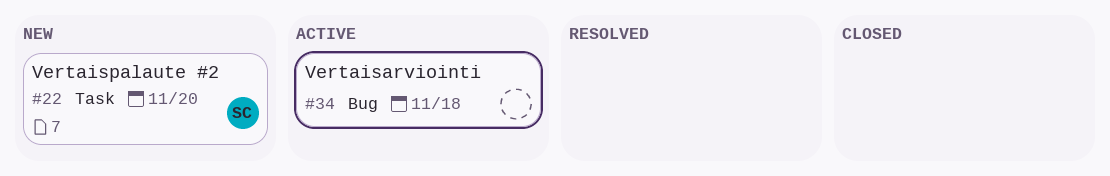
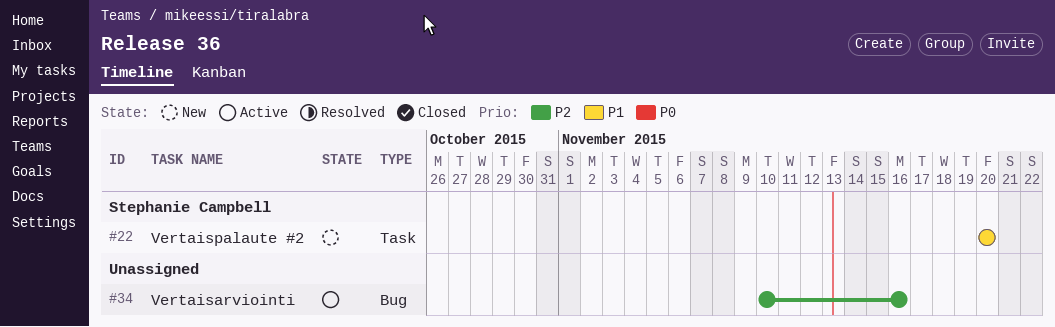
#34, due: Nov 18 -> Nov 16

